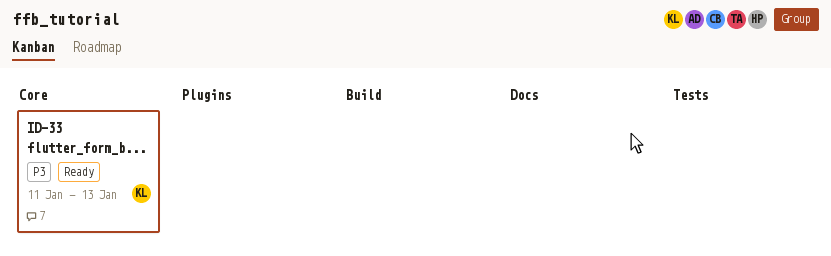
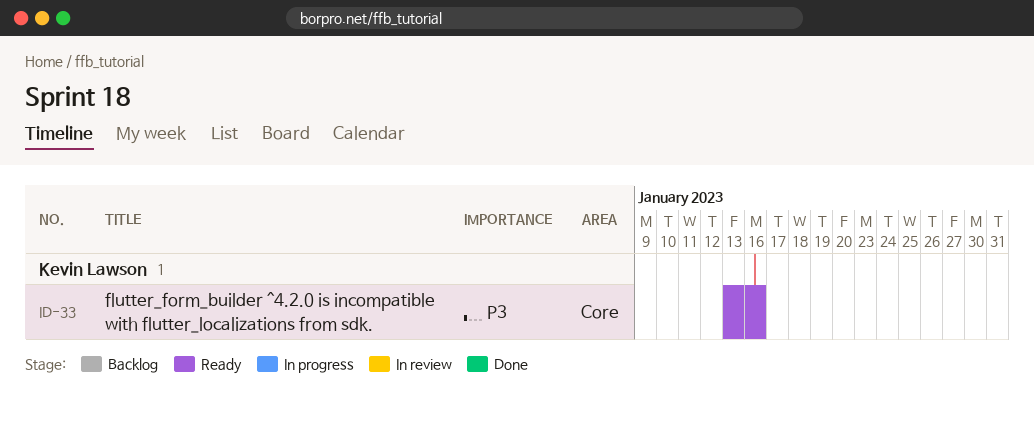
ID-33, start: Jan 11 -> Jan 13
ID-33, due: Jan 13 -> Jan 16

